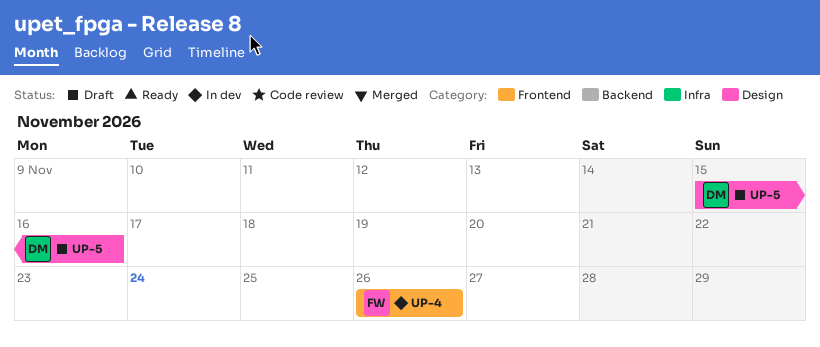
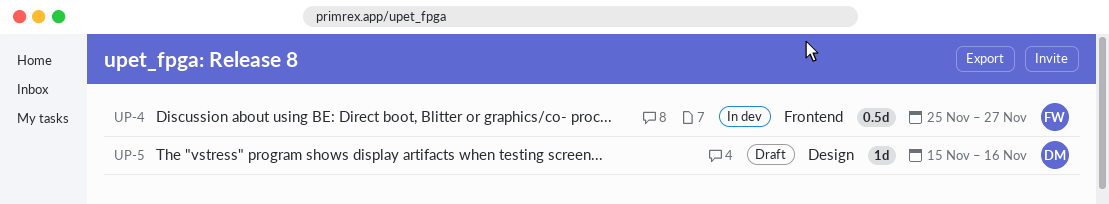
UP-4, start: Nov 26 -> Nov 25
UP-4, due: Nov 26 -> Nov 27

